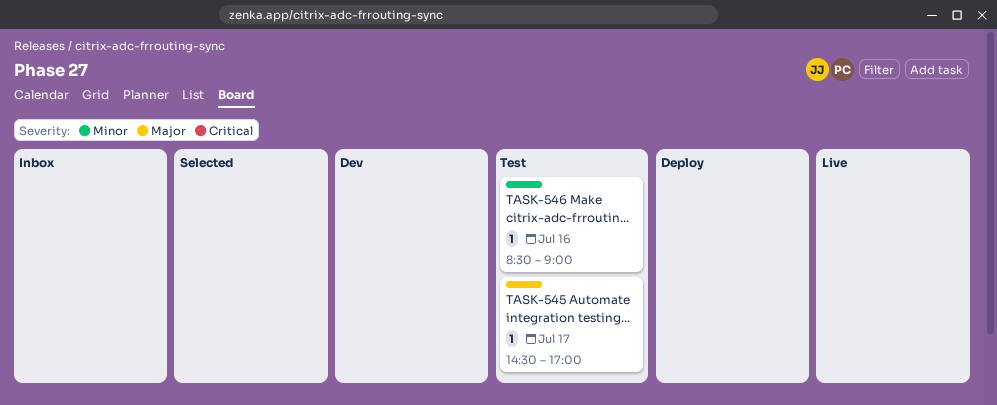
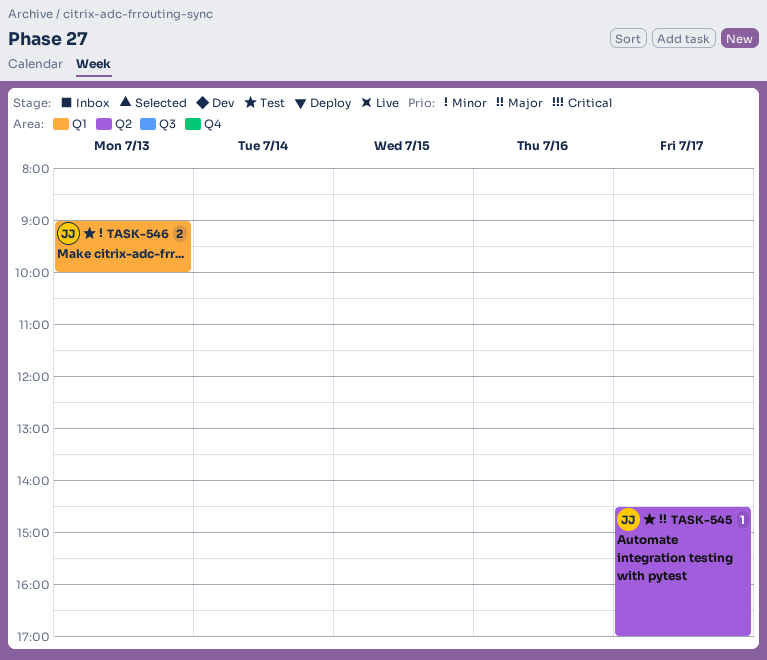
TASK-546, estimate: 1 -> 2
TASK-546, day: Jul 16 -> Jul 13
TASK-546, begins: 08:30 -> 09:00
TASK-546, ends: 09:00 -> 10:00

